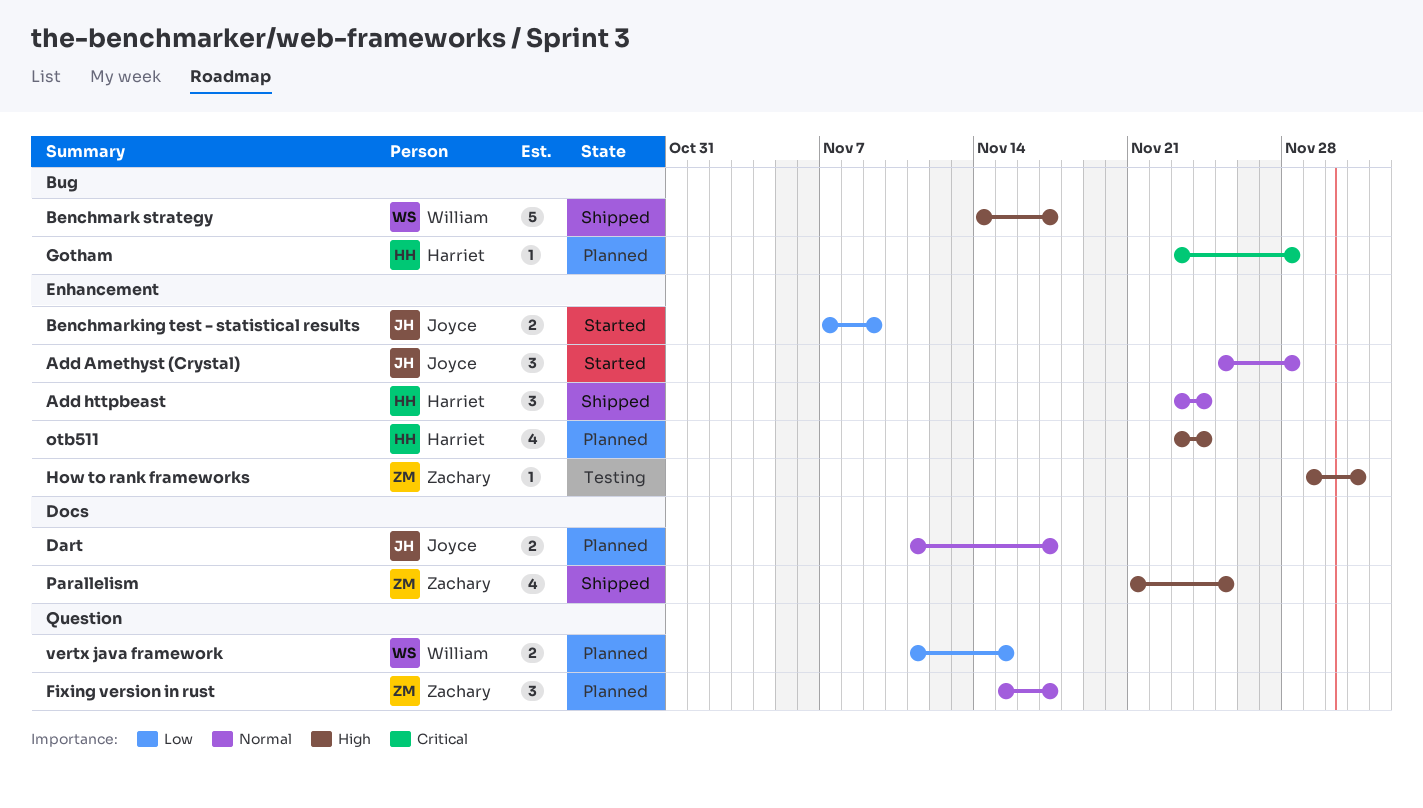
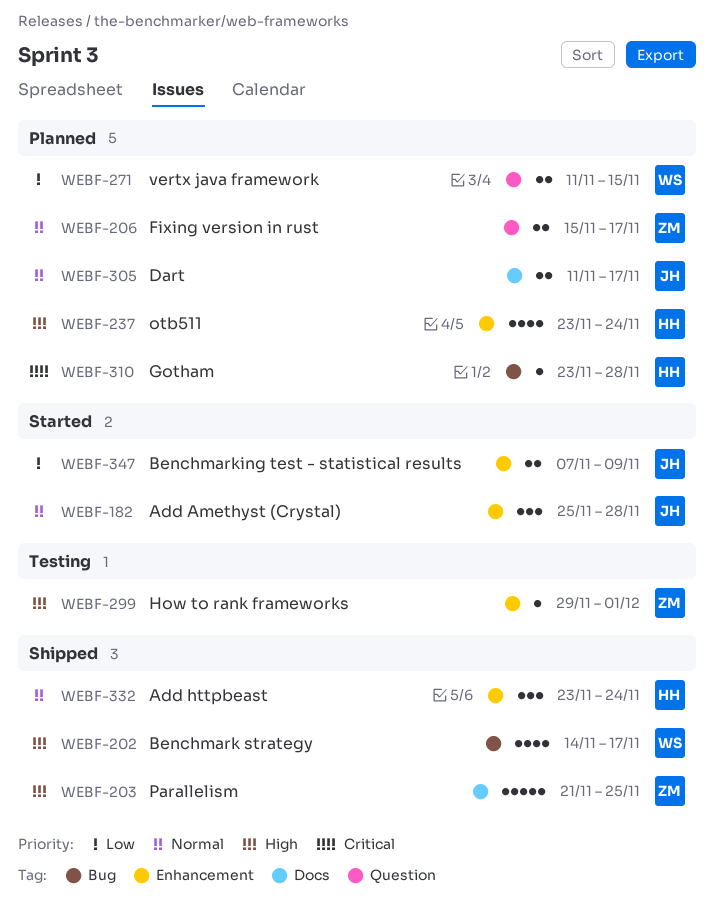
Benchmark strategy, estimate: 5 -> 4
Fixing version in rust, estimate: 3 -> 2
Parallelism, estimate: 4 -> 5

